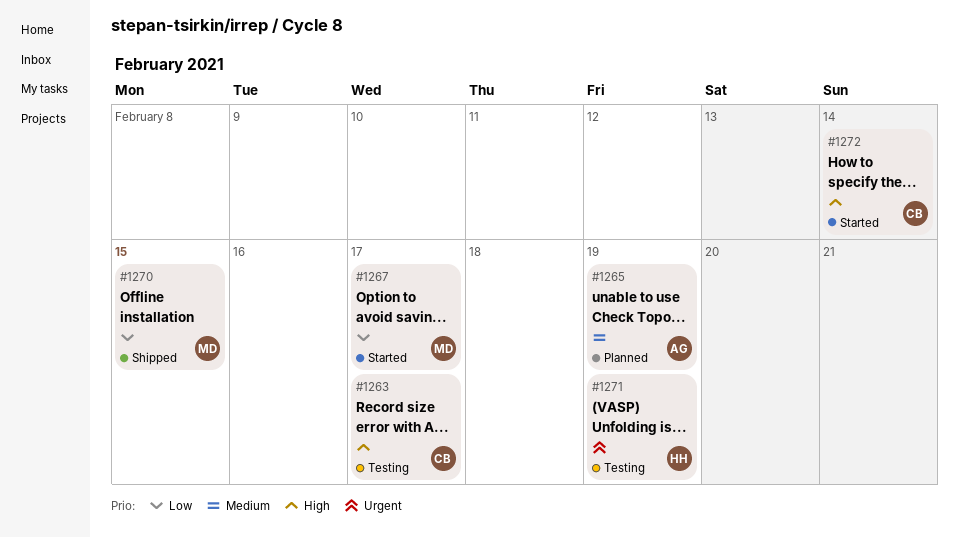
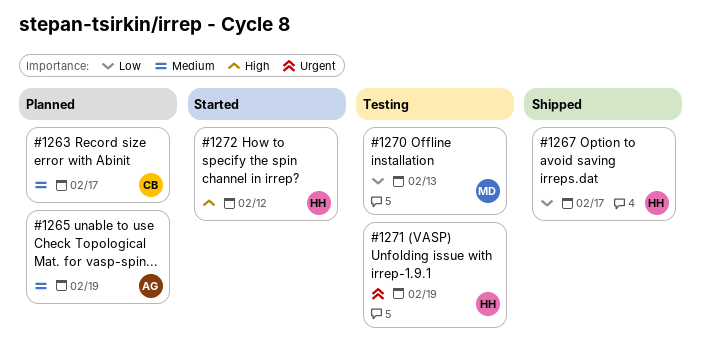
#1263, status: Testing -> Planned
#1263, priority: High -> Medium
#1267, status: Started -> Shipped
#1267, owner: MD -> HH
#1270, status: Shipped -> Testing
#1270, due: Feb 15 -> Feb 13
#1272, owner: CB -> HH
#1272, due: Feb 14 -> Feb 12

